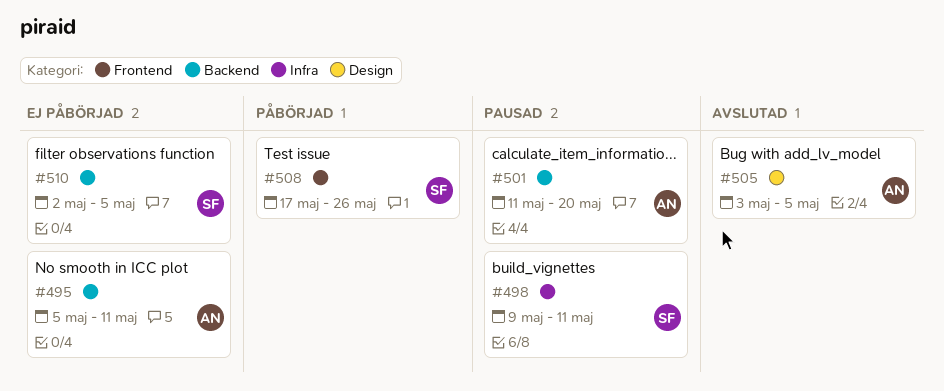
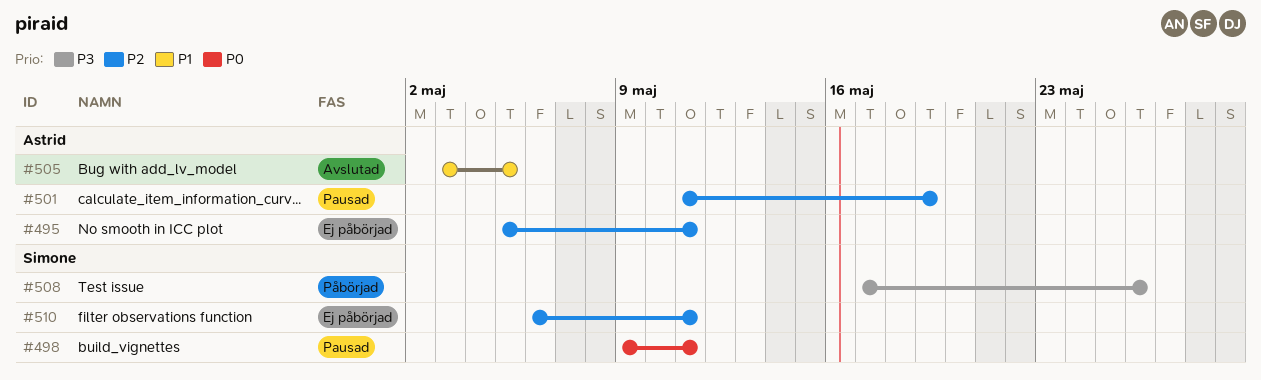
#501, due: May 20 -> May 19
#510, start: May 2 -> May 6
#510, due: May 5 -> May 11

